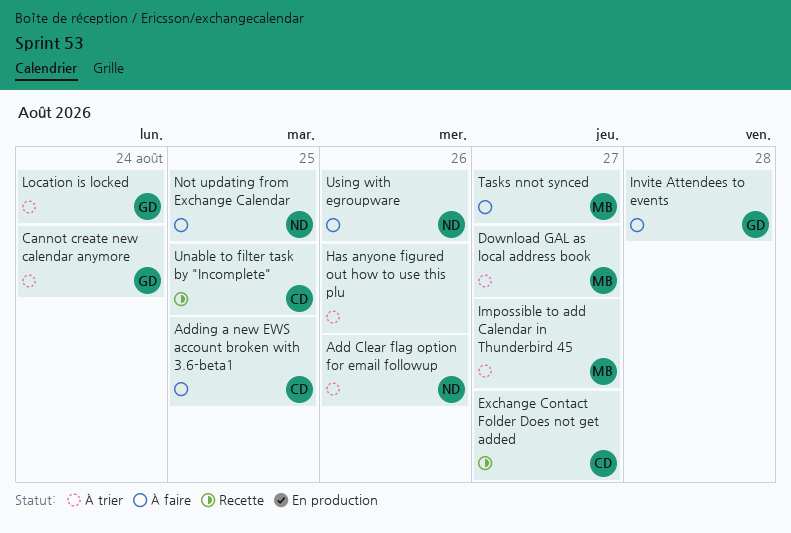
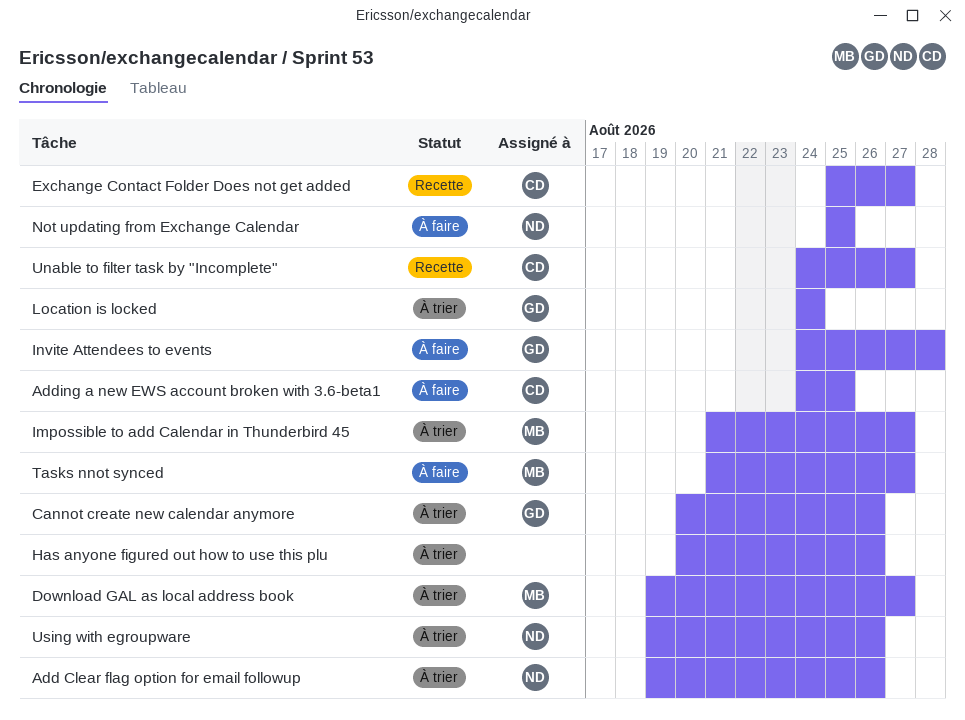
Cannot create new calendar anymore, due: Aug 24 -> Aug 26
Unable to filter task by "Incomplete", due: Aug 25 -> Aug 27
Using with egroupware, status: À faire -> À trier

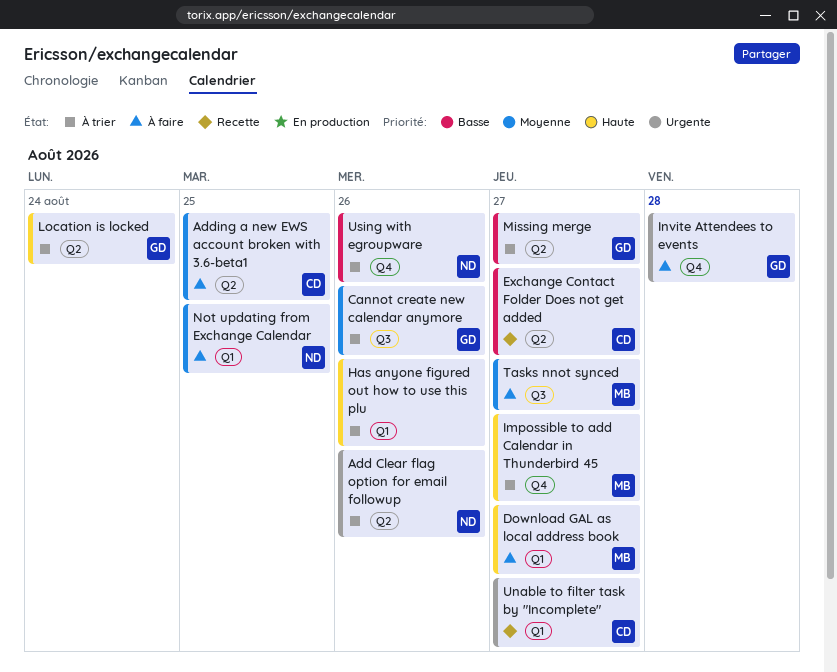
Download GAL as local address book, status: À trier -> À faire
Missing merge: none -> present

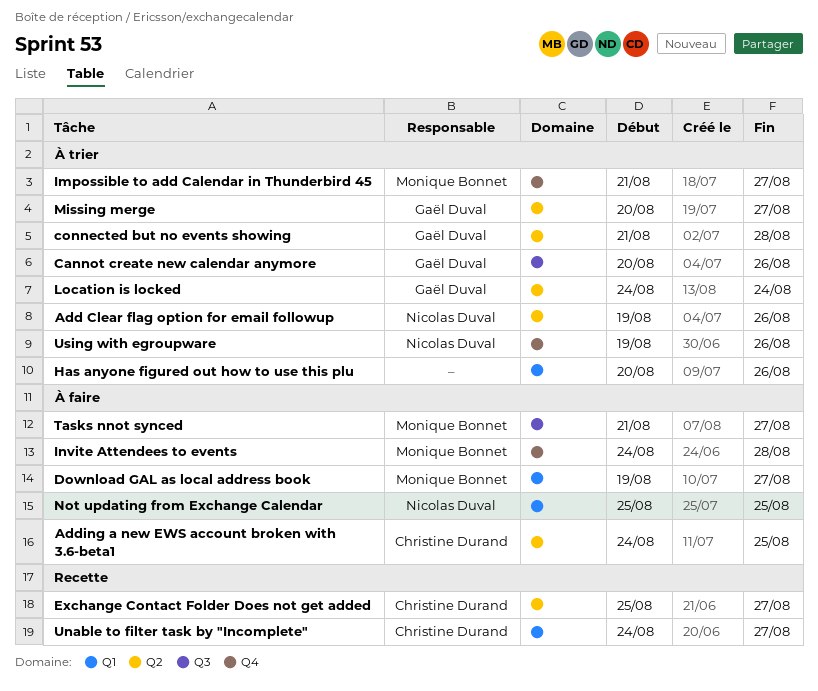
connected but no events showing: none -> present
Invite Attendees to events, owner: Gaël Duval -> Monique Bonnet

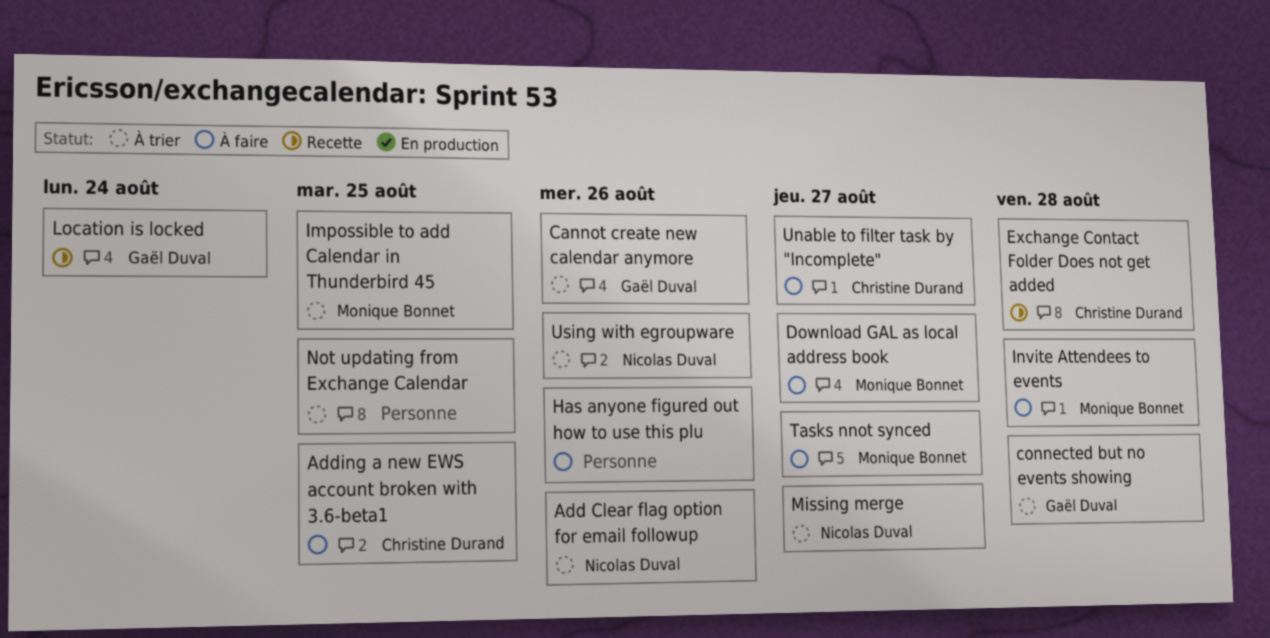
Exchange Contact Folder Does not get added, due: Aug 27 -> Aug 28
Has anyone figured out how to use this plu, status: À trier -> À faire
Impossible to add Calendar in Thunderbird 45, due: Aug 27 -> Aug 25
Location is locked, status: À trier -> Recette
Missing merge, owner: Gaël Duval -> Nicolas Duval
Not updating from Exchange Calendar, status: À faire -> À trier
Not updating from Exchange Calendar, owner: Nicolas Duval -> none
Unable to filter task by "Incomplete", status: Recette -> À faire

